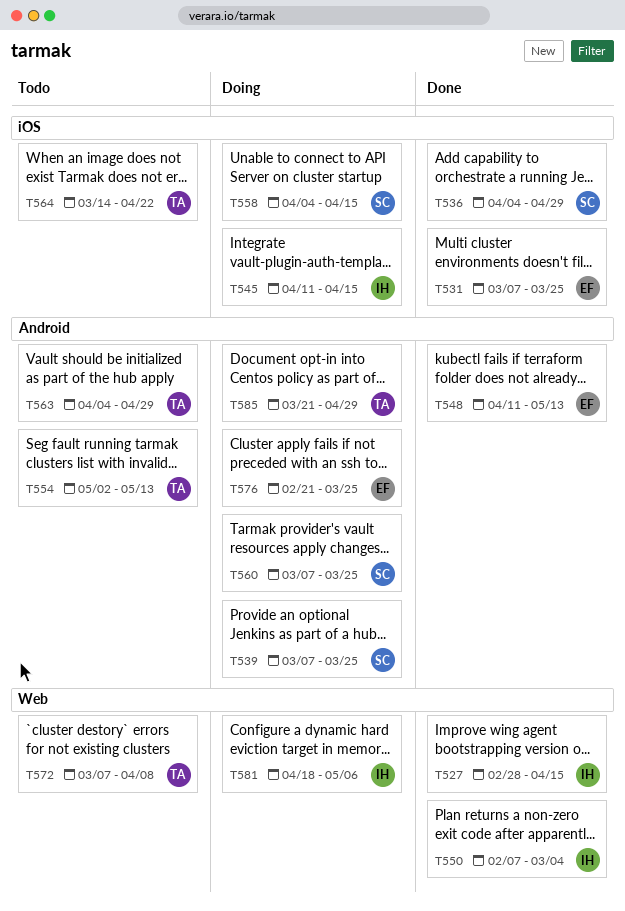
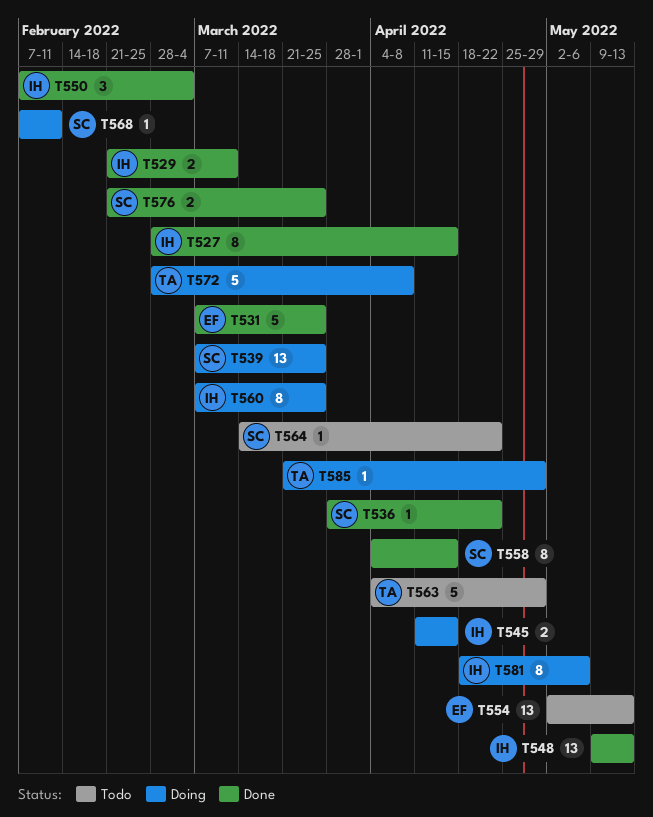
T529: none -> present
T536, start: Apr 4 -> Mar 28
T536, due: Apr 29 -> Apr 22
T548, owner: EF -> IH
T548, start: Apr 11 -> May 9
T554, owner: TA -> EF
T558, status: Doing -> Done
T560, owner: SC -> IH
T564, owner: TA -> SC
T568: none -> present
T572, status: Todo -> Doing
T572, start: Mar 7 -> Feb 28
T576, status: Doing -> Done
T576, owner: EF -> SC

